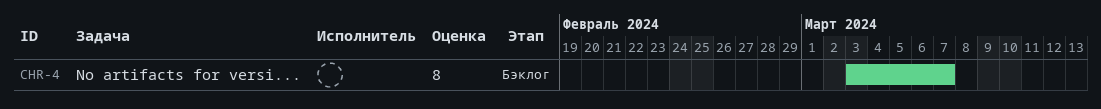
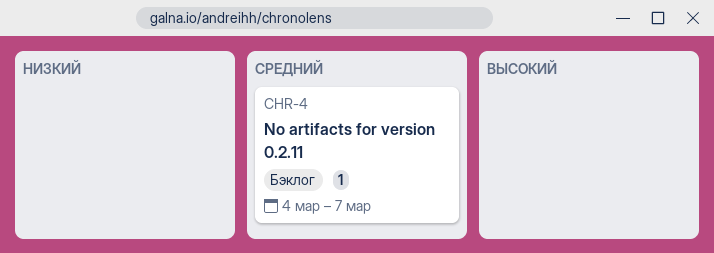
CHR-4, estimate: 8 -> 1
CHR-4, start: Mar 3 -> Mar 4

